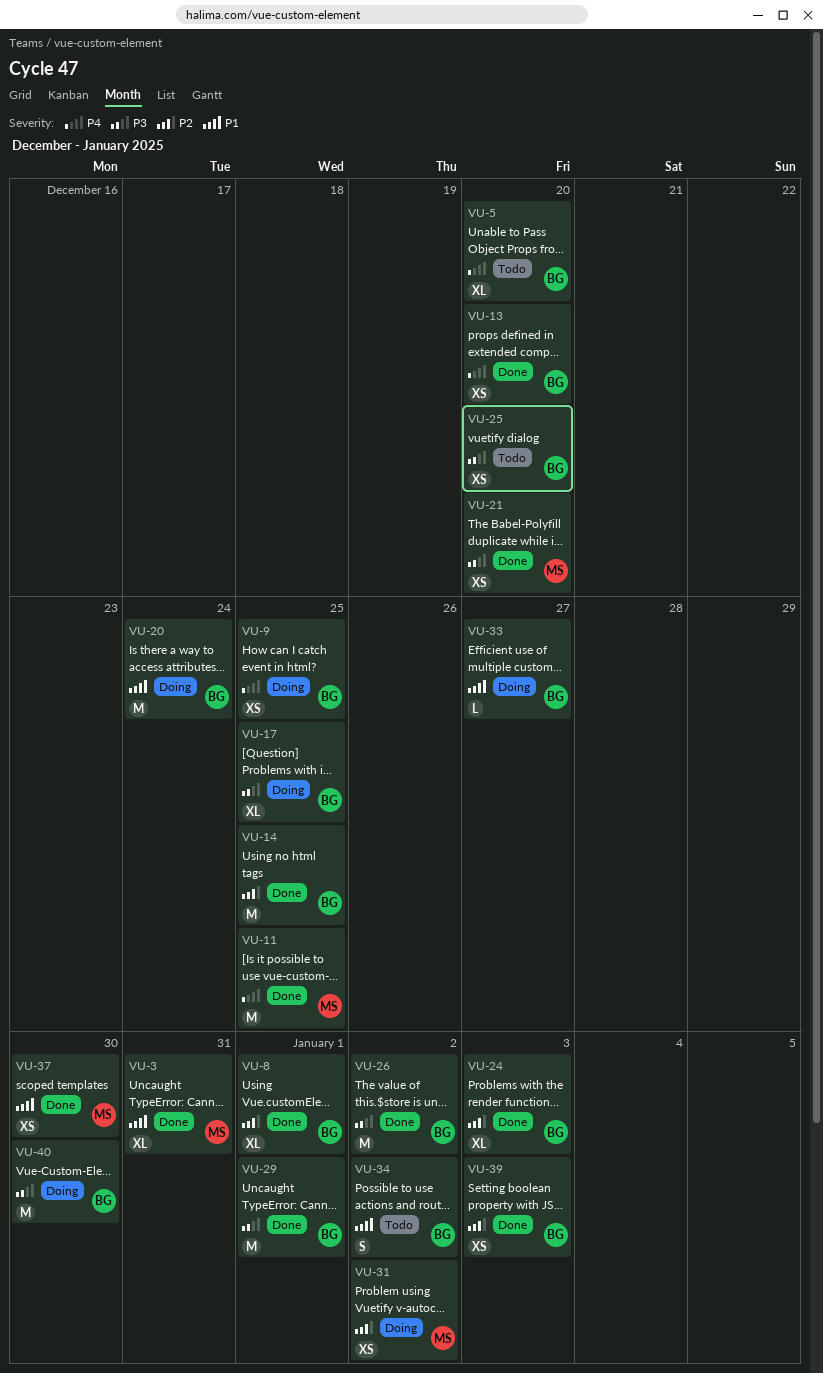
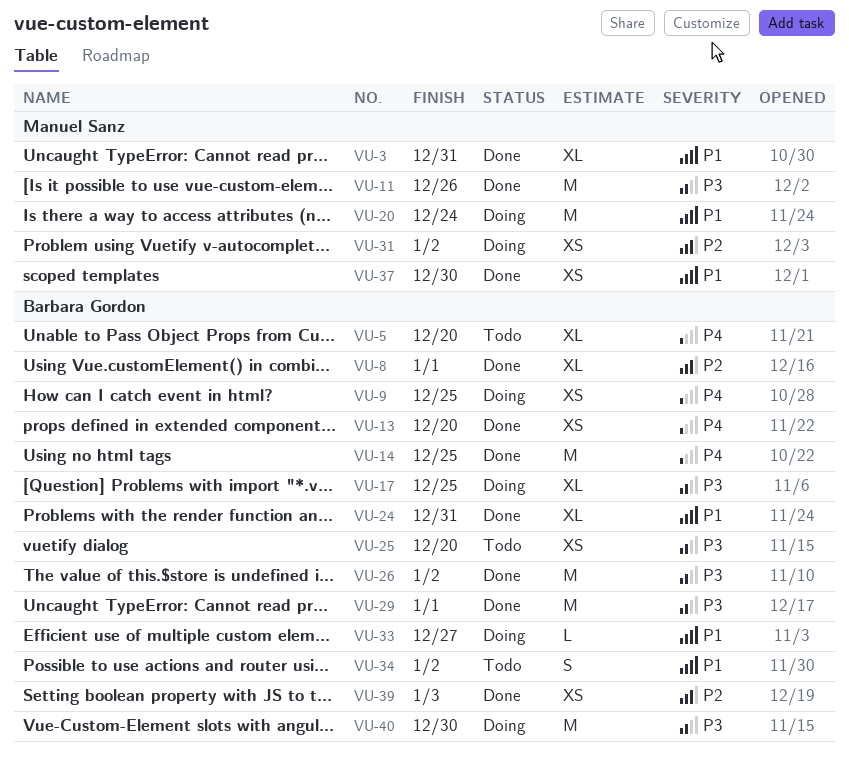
VU-11, priority: P4 -> P3
VU-11, due: Dec 25 -> Dec 26
VU-14, priority: P2 -> P4
VU-20, owner: Barbara Gordon -> Manuel Sanz
VU-21: present -> none
VU-24, priority: P2 -> P1
VU-24, due: Jan 3 -> Dec 31

